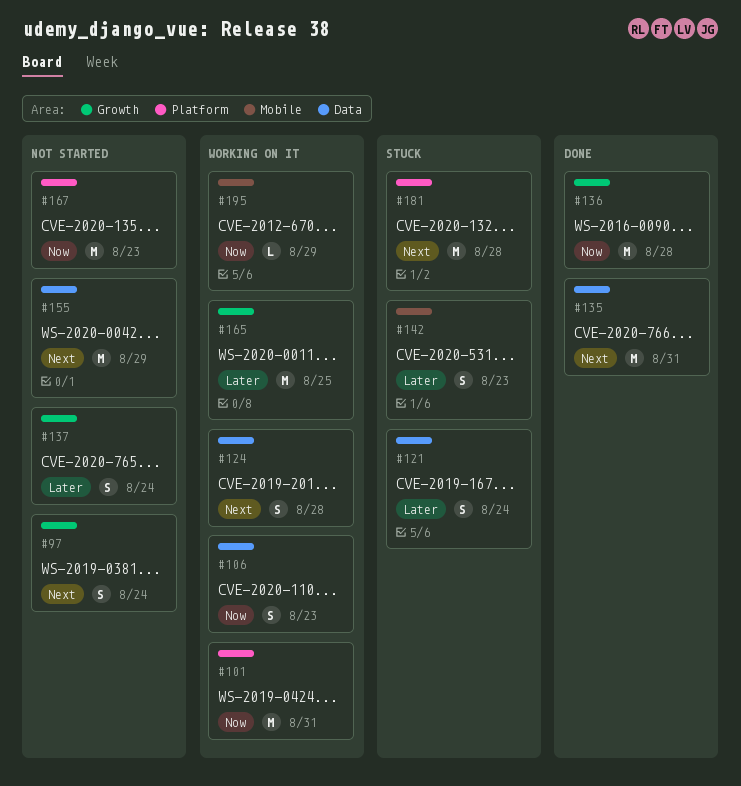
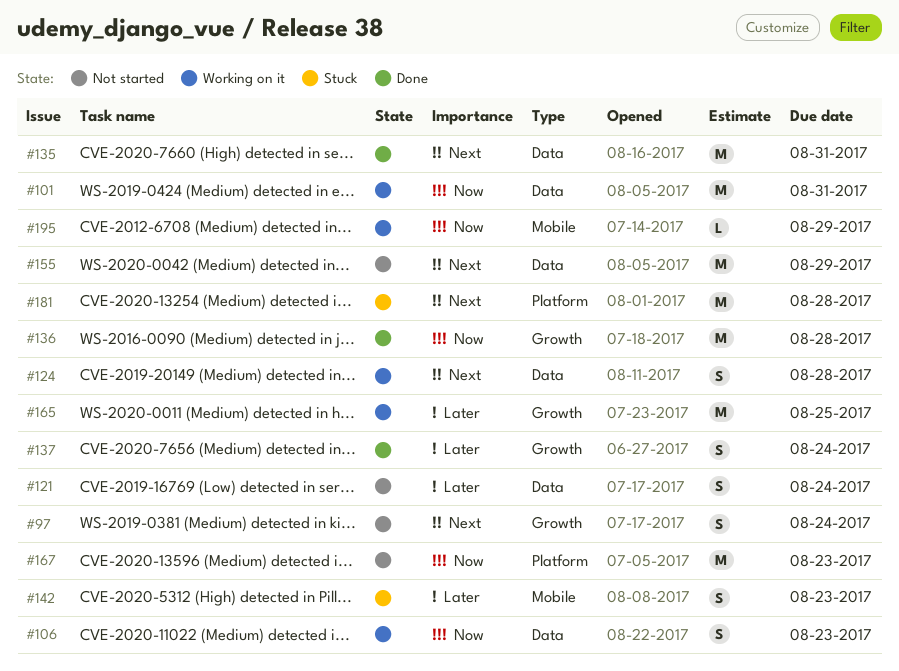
#101, label: Platform -> Data
#121, status: Stuck -> Not started
#137, status: Not started -> Done

